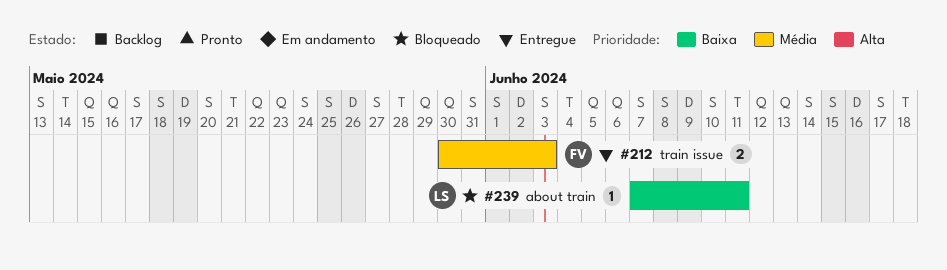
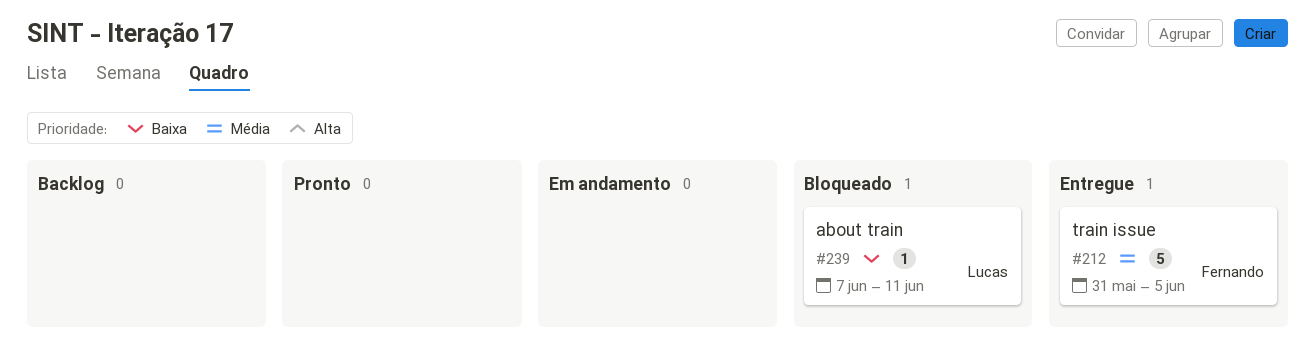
#212, estimate: 2 -> 5
#212, start: May 30 -> May 31
#212, due: Jun 3 -> Jun 5

